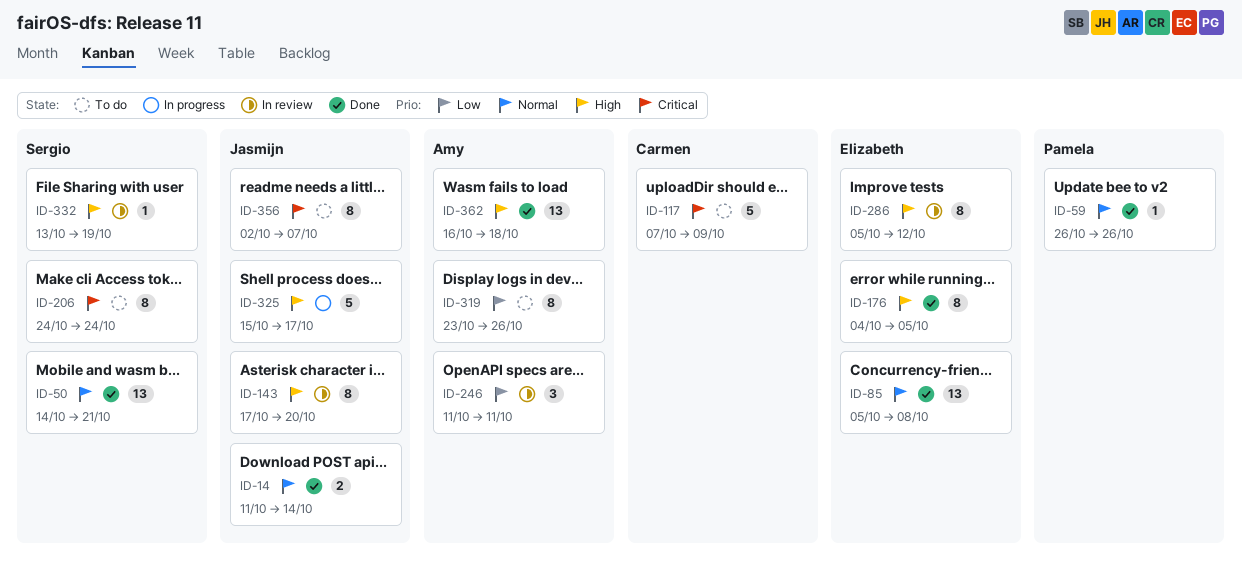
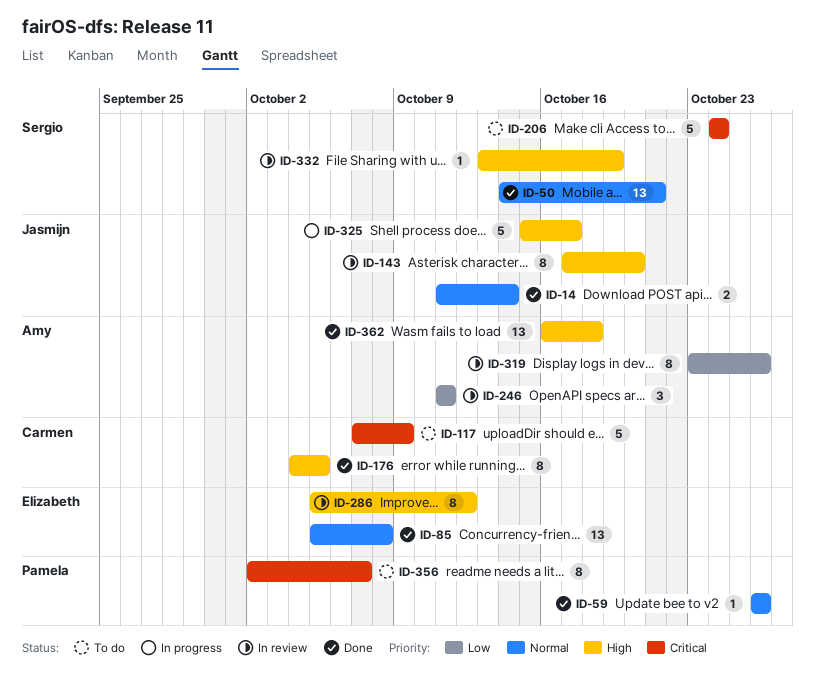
ID-176, owner: Elizabeth -> Carmen
ID-206, estimate: 8 -> 5
ID-319, status: To do -> In review
ID-356, owner: Jasmijn -> Pamela

